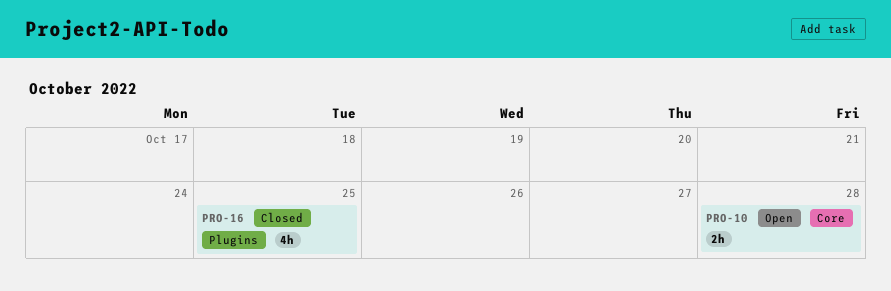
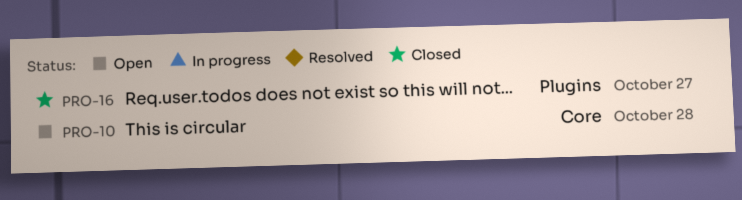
PRO-16, due: Oct 25 -> Oct 27

